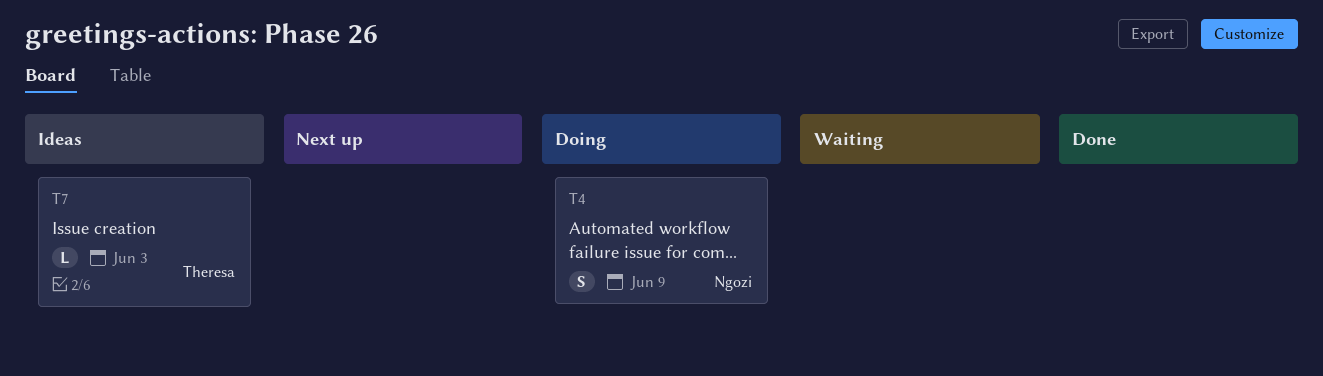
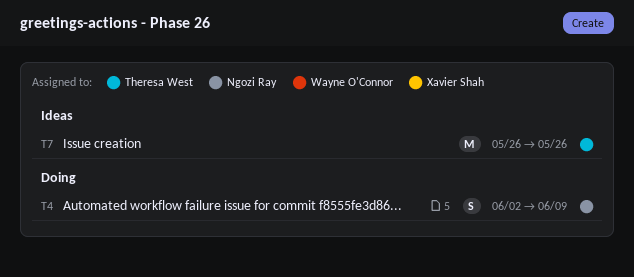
T7, estimate: L -> M
T7, due: Jun 3 -> May 26

